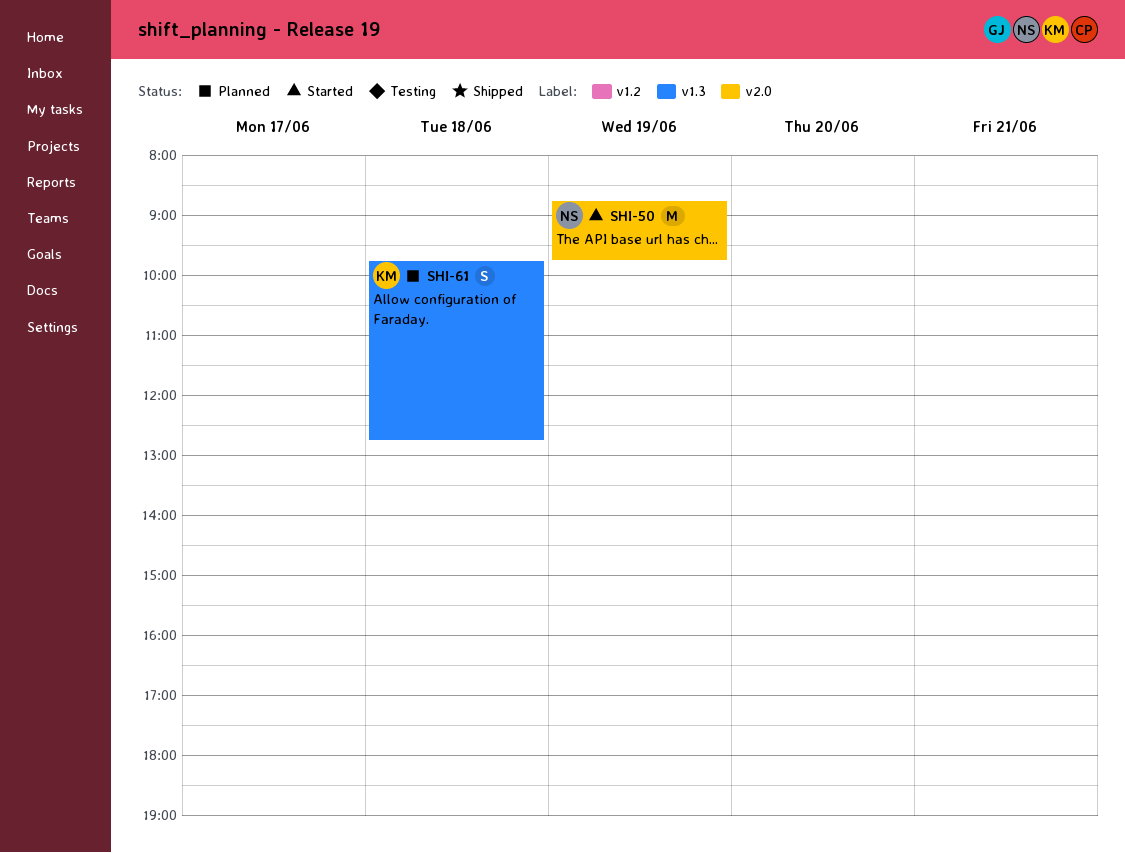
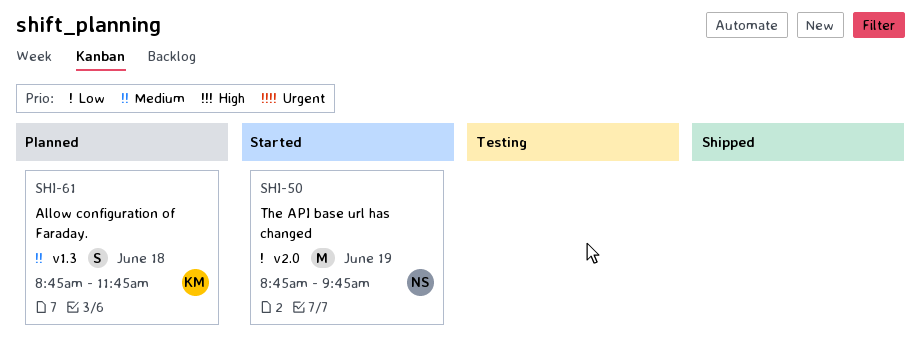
SHI-61, begins: 09:45 -> 08:45
SHI-61, ends: 12:45 -> 11:45

